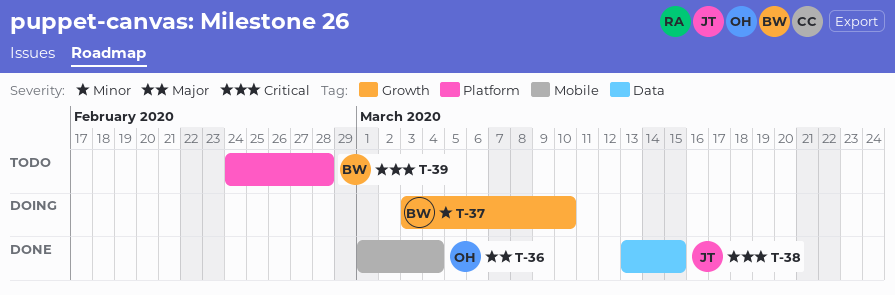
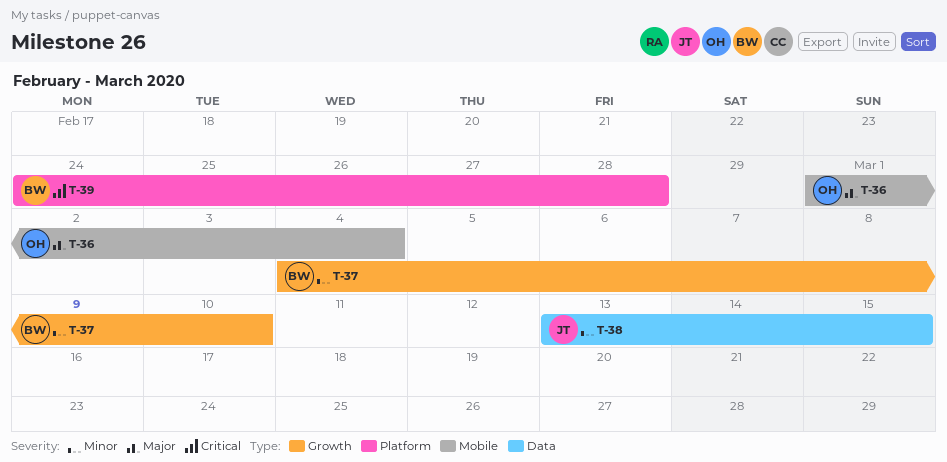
T-37, start: Mar 3 -> Mar 4
T-38, priority: Critical -> Minor

